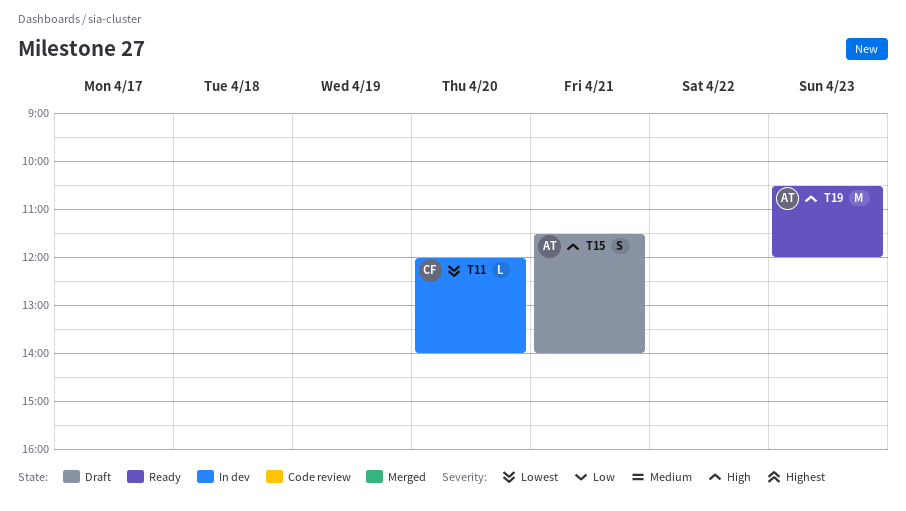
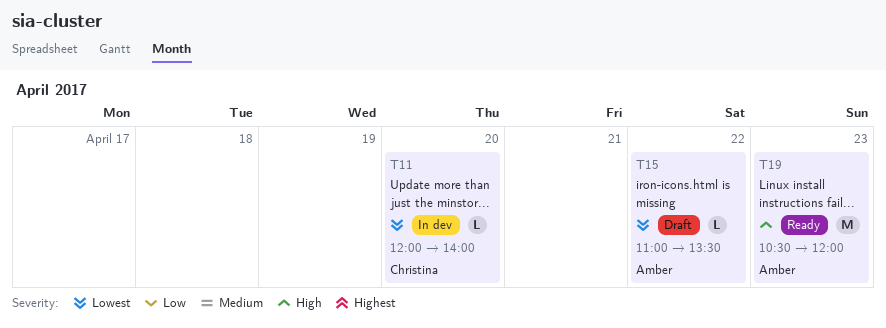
T15, priority: High -> Lowest
T15, estimate: S -> L
T15, day: Apr 21 -> Apr 22
T15, begins: 11:30 -> 11:00
T15, ends: 14:00 -> 13:30

